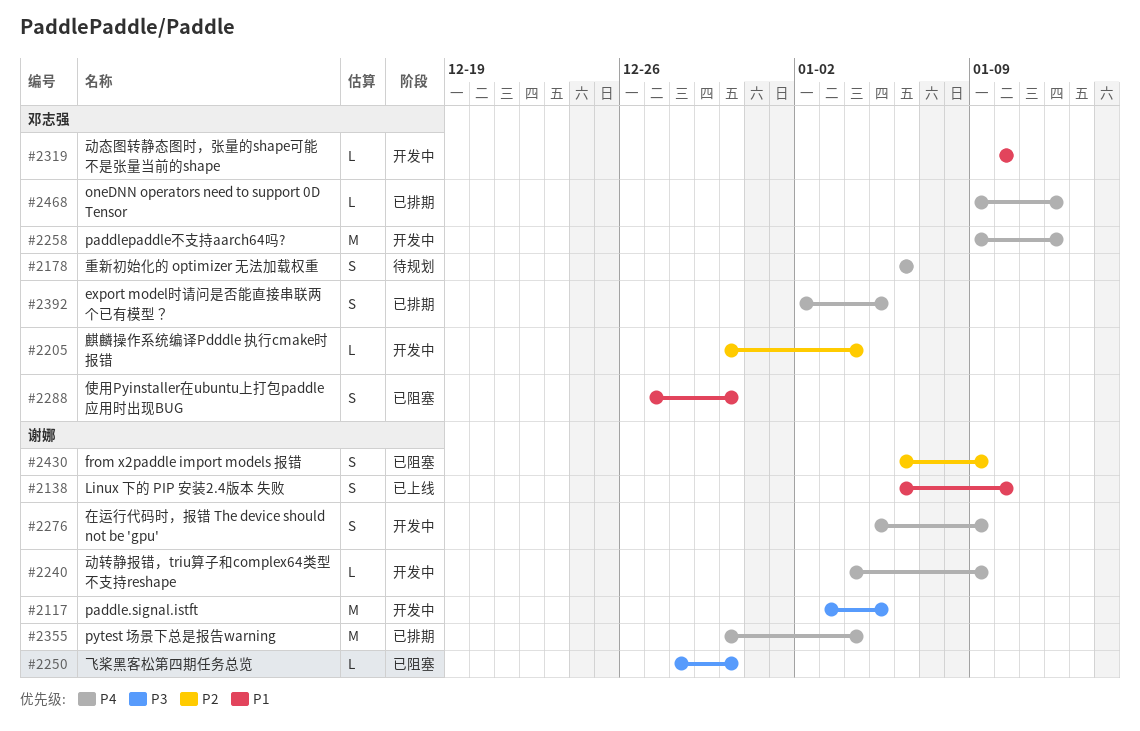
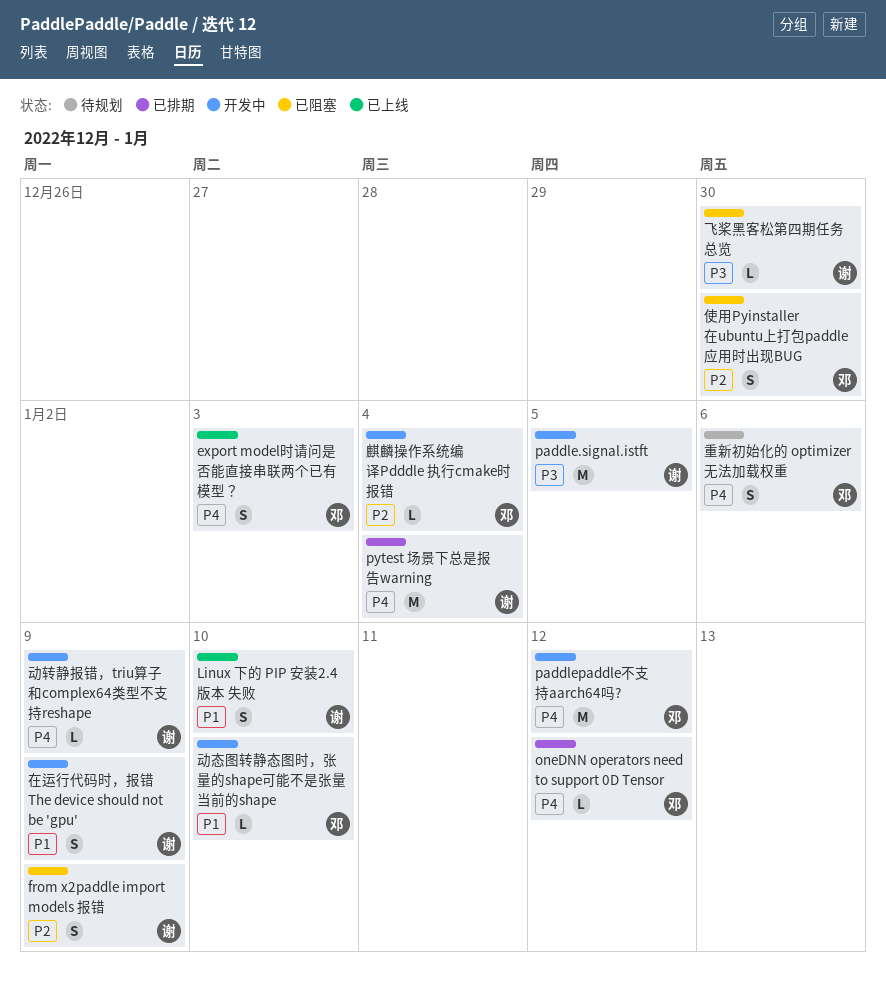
export model时请问是否能直接串联两个已有模型？, status: 已排期 -> 已上线
export model时请问是否能直接串联两个已有模型？, due: Jan 5 -> Jan 3
使用Pyinstaller在ubuntu上打包paddle应用时出现BUG, priority: P1 -> P2
在运行代码时，报错 The device should not be 'gpu', priority: P4 -> P1

